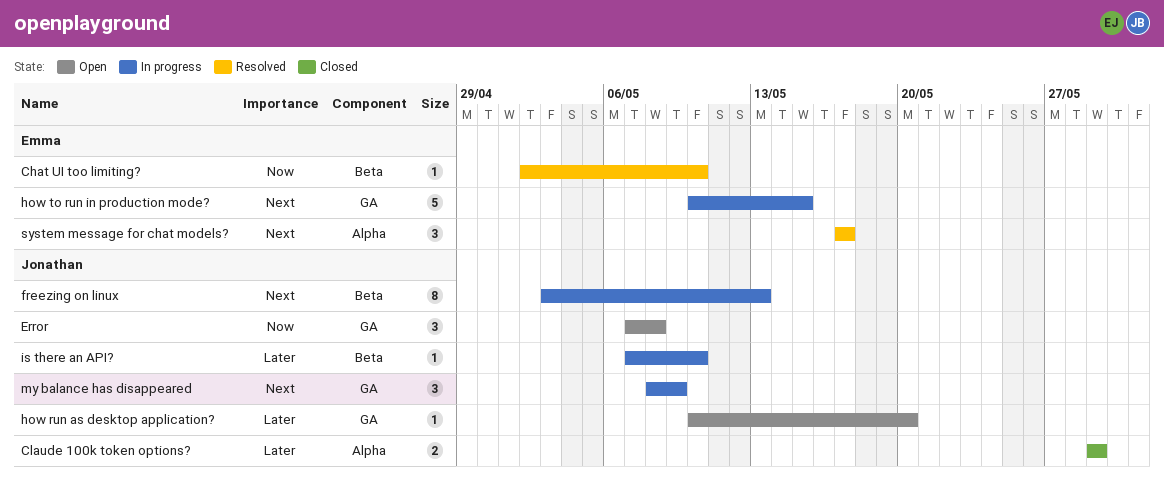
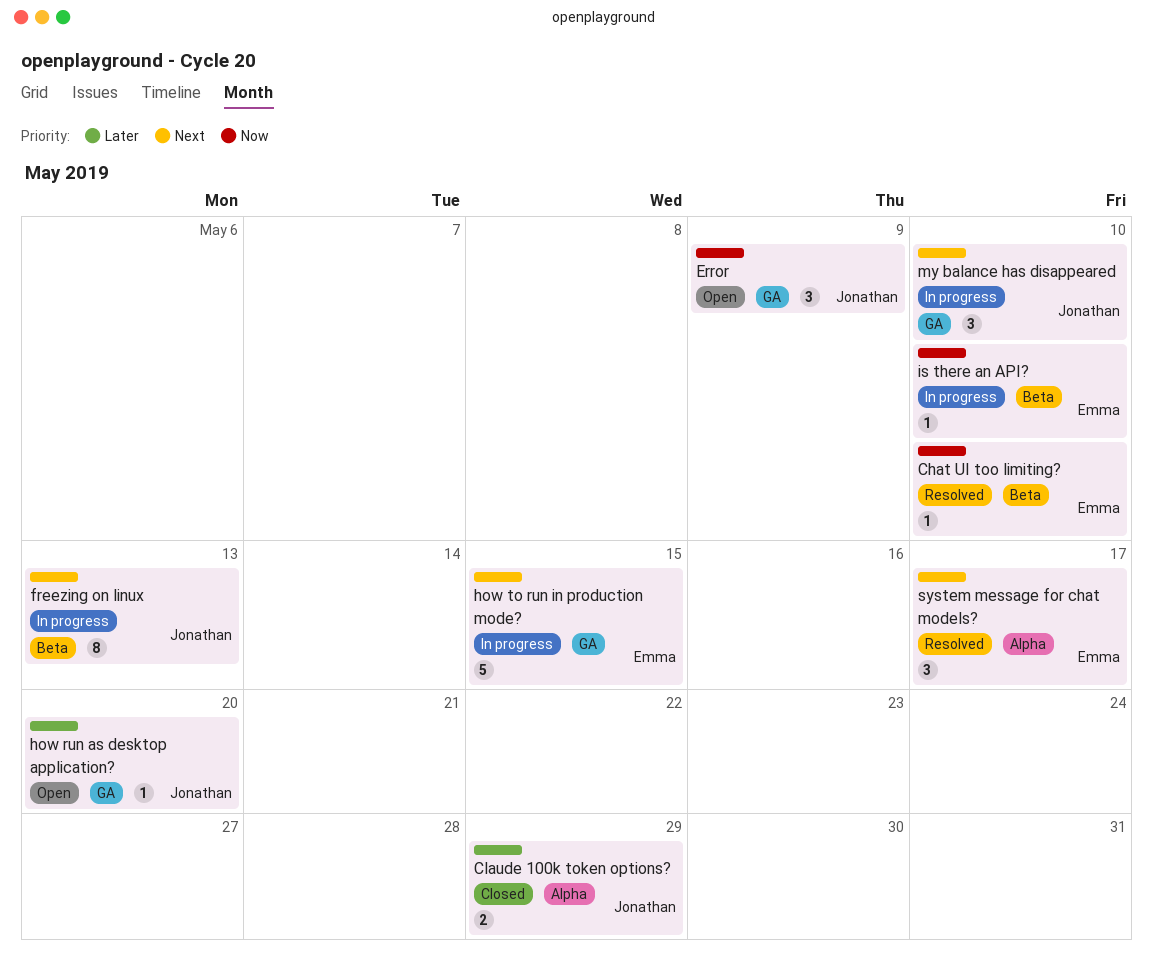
Error, due: May 8 -> May 9
is there an API?, owner: Jonathan -> Emma
is there an API?, priority: Later -> Now
my balance has disappeared, due: May 9 -> May 10

